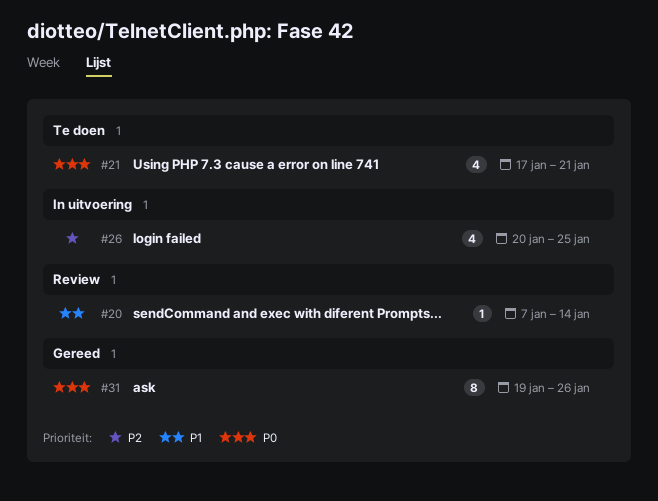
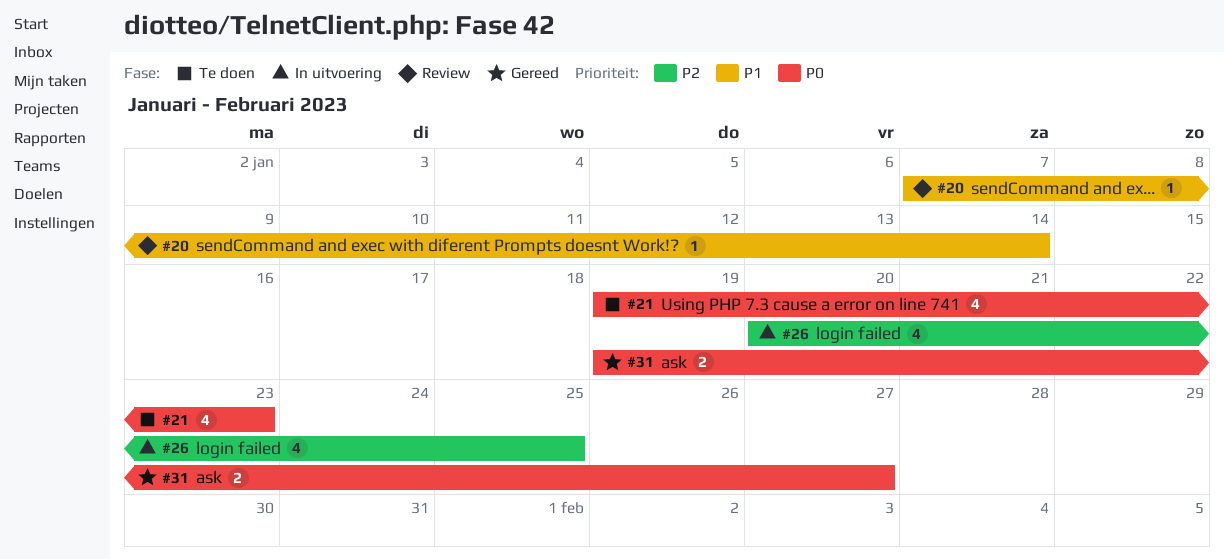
#21, start: Jan 17 -> Jan 19
#21, due: Jan 21 -> Jan 23
#31, estimate: 8 -> 2
#31, due: Jan 26 -> Jan 27

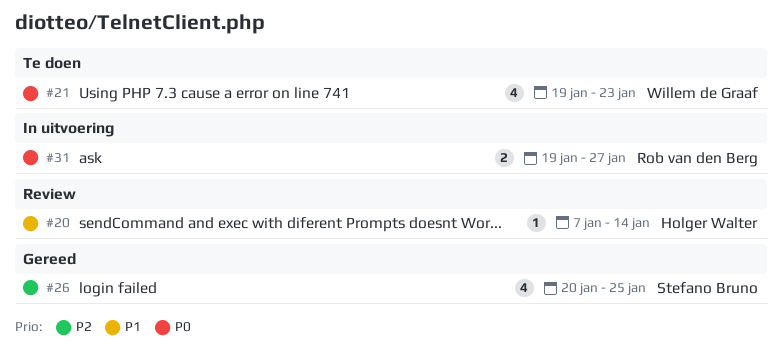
#26, status: In uitvoering -> Gereed
#31, status: Gereed -> In uitvoering

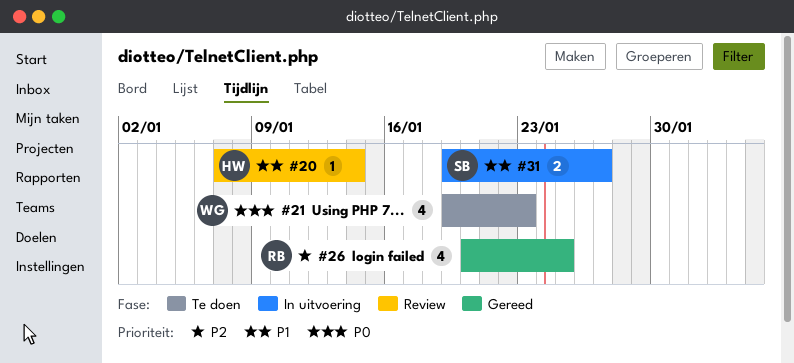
#26, owner: Stefano Bruno -> Rob van den Berg
#31, owner: Rob van den Berg -> Stefano Bruno
#31, priority: P0 -> P1

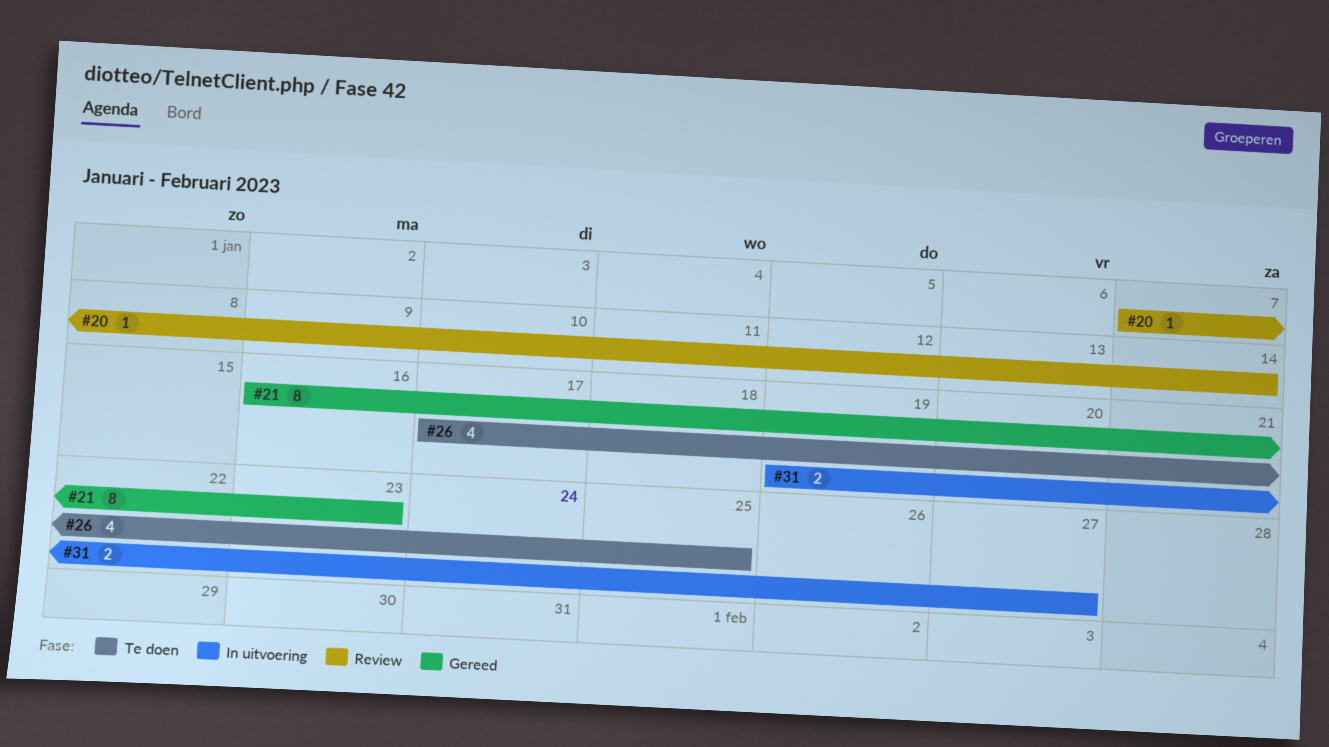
#21, status: Te doen -> Gereed
#21, estimate: 4 -> 8
#21, start: Jan 19 -> Jan 16
#26, status: Gereed -> Te doen
#26, start: Jan 20 -> Jan 17

